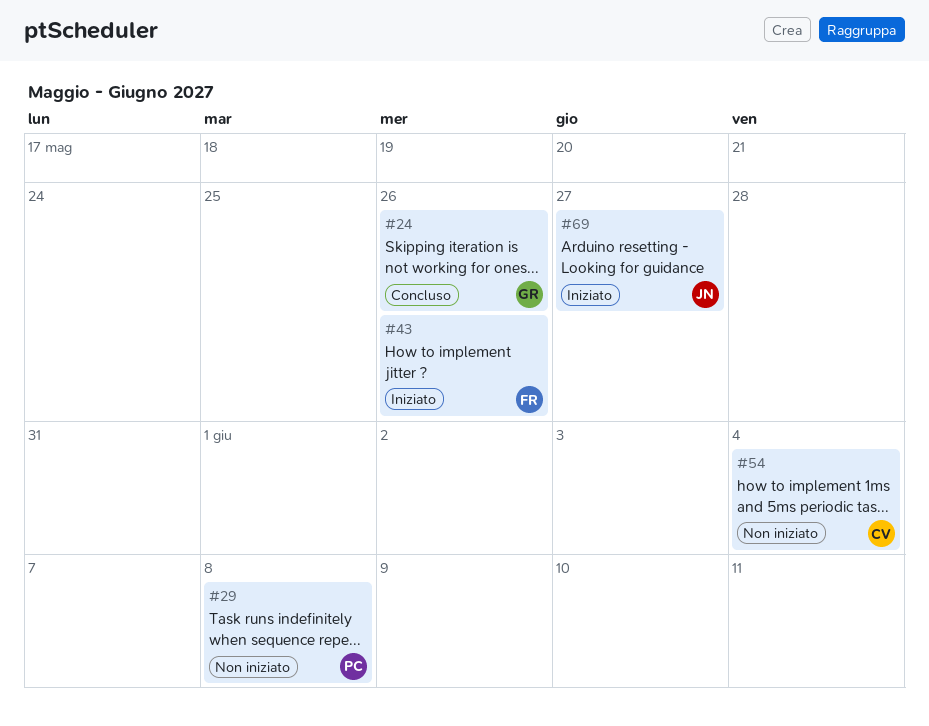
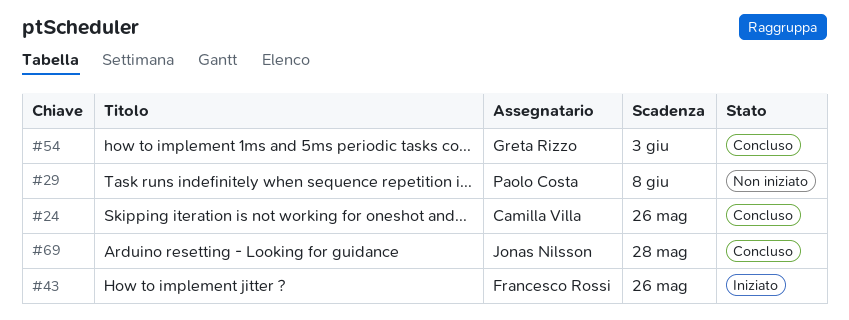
#24, owner: Greta Rizzo -> Camilla Villa
#54, status: Non iniziato -> Concluso
#54, owner: Camilla Villa -> Greta Rizzo
#54, due: Jun 4 -> Jun 3
#69, status: Iniziato -> Concluso
#69, due: May 27 -> May 28

